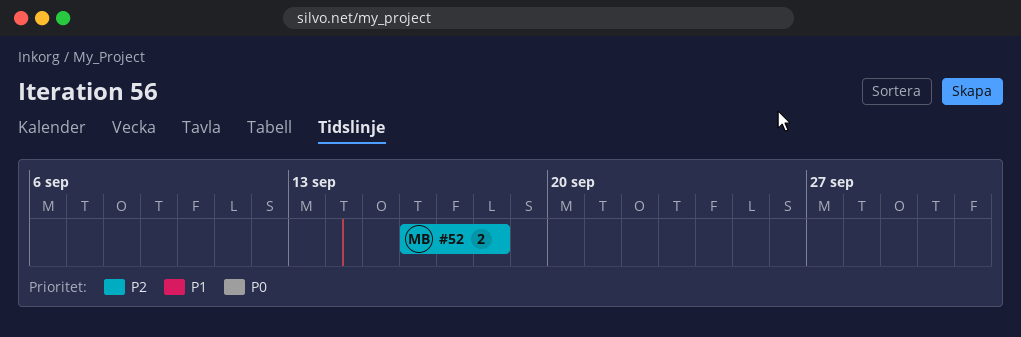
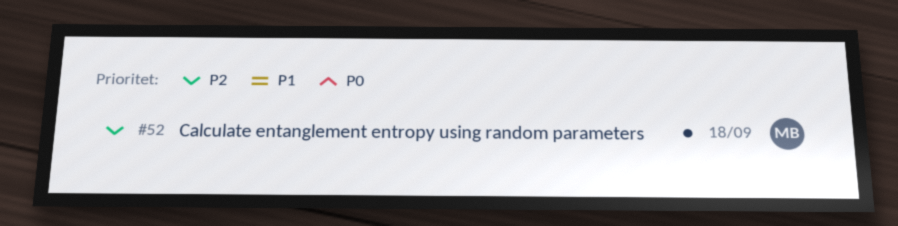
#52, estimate: 2 -> 1

